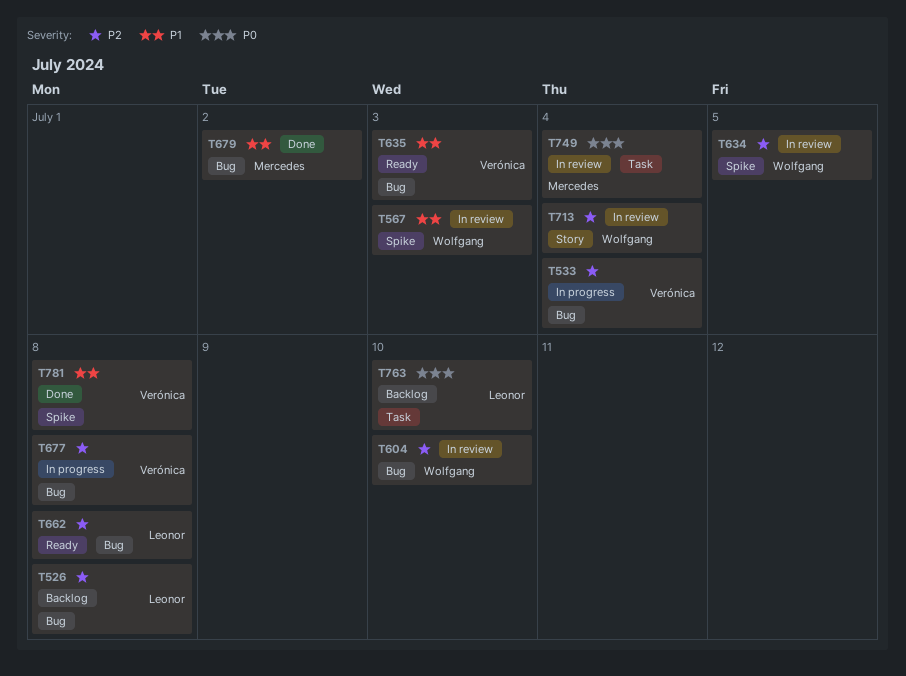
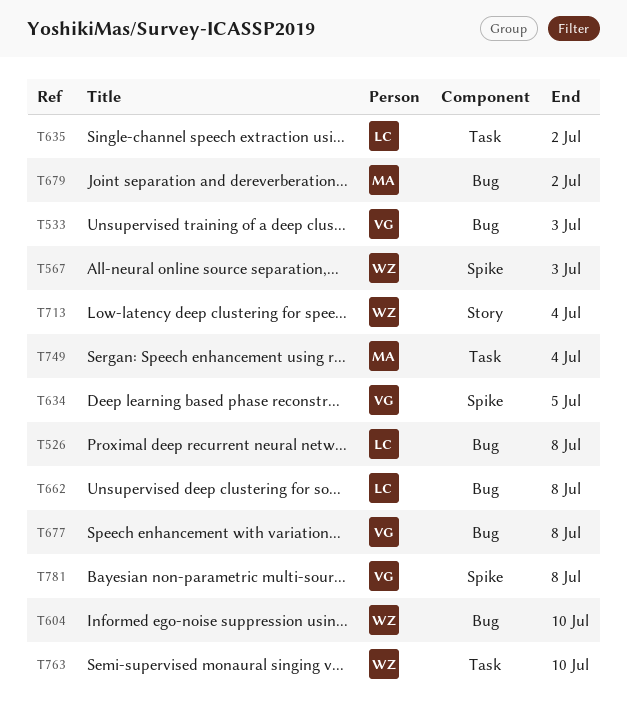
T533, due: Jul 4 -> Jul 3
T634, owner: Wolfgang -> Verónica
T635, owner: Verónica -> Leonor
T635, label: Bug -> Task
T635, due: Jul 3 -> Jul 2
T763, owner: Leonor -> Wolfgang

